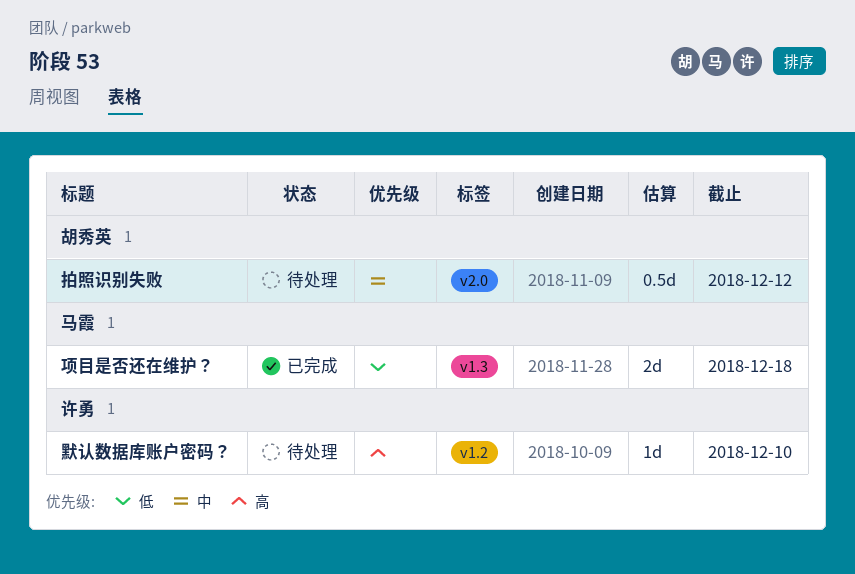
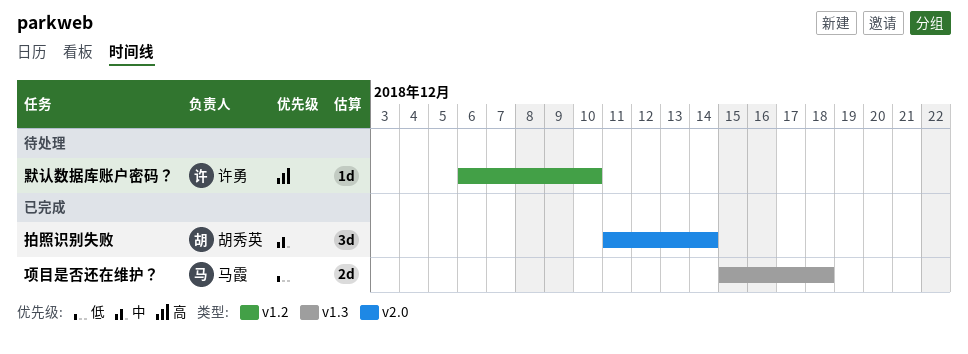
拍照识别失败, status: 待处理 -> 已完成
拍照识别失败, estimate: 0.5d -> 3d
拍照识别失败, due: Dec 12 -> Dec 14

